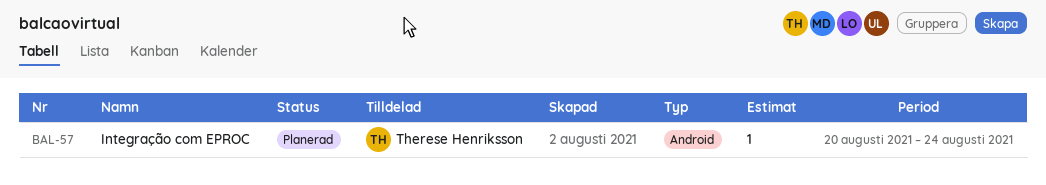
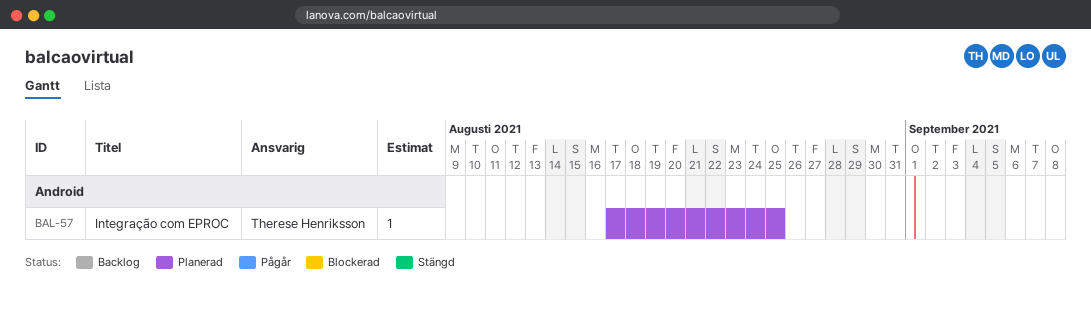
BAL-57, start: Aug 20 -> Aug 17
BAL-57, due: Aug 24 -> Aug 25

